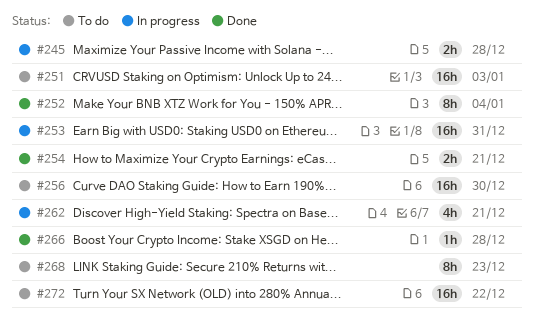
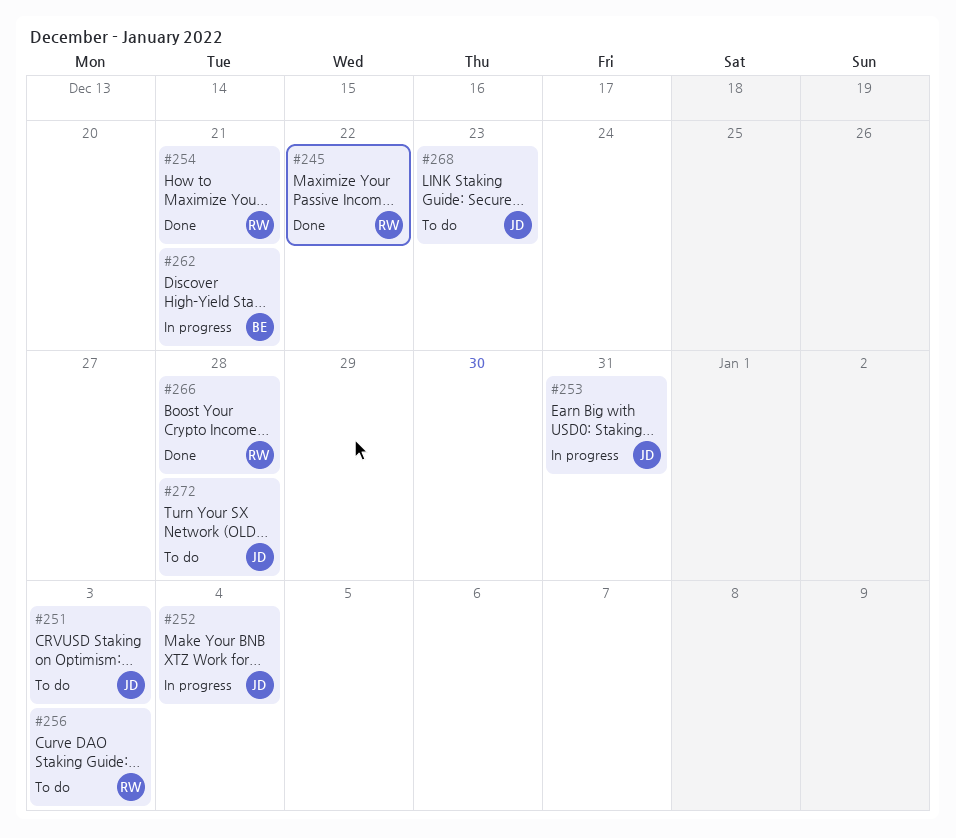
#245, status: In progress -> Done
#245, due: Dec 28 -> Dec 22
#252, status: Done -> In progress
#256, due: Dec 30 -> Jan 3
#272, due: Dec 22 -> Dec 28

